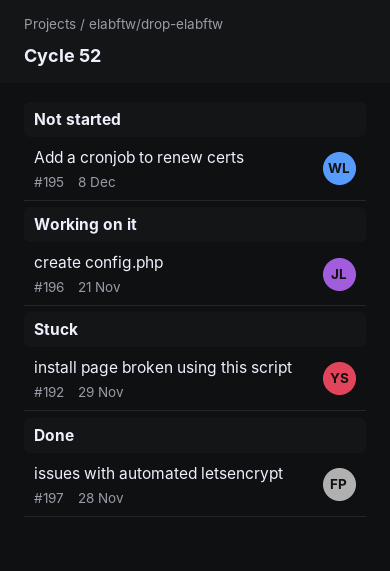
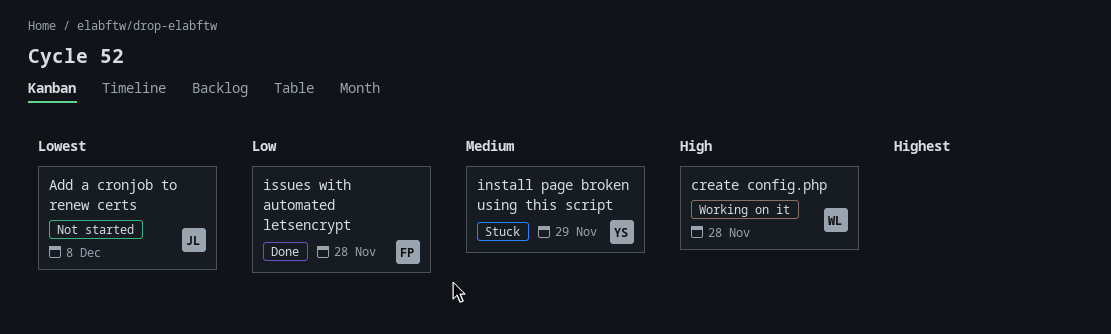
Add a cronjob to renew certs, owner: WL -> JL
create config.php, owner: JL -> WL
create config.php, due: Nov 21 -> Nov 28

